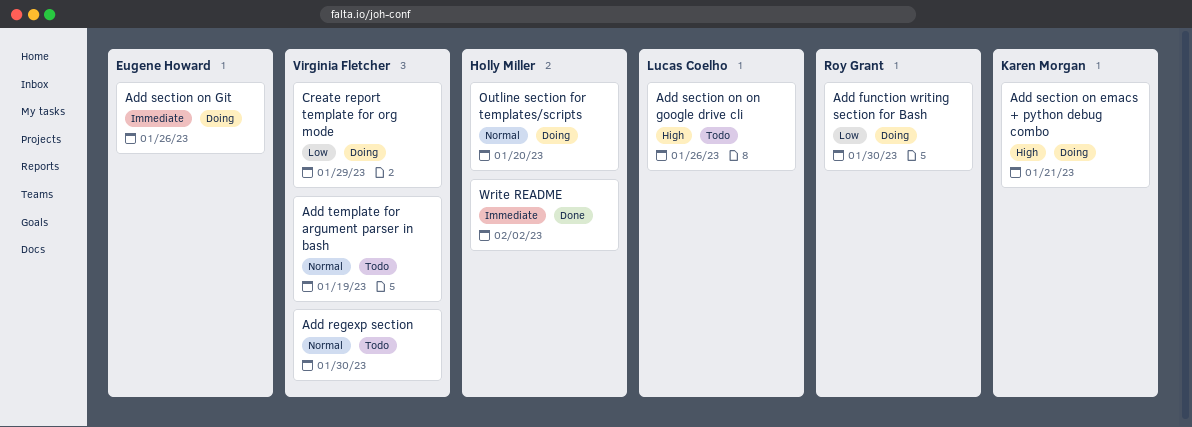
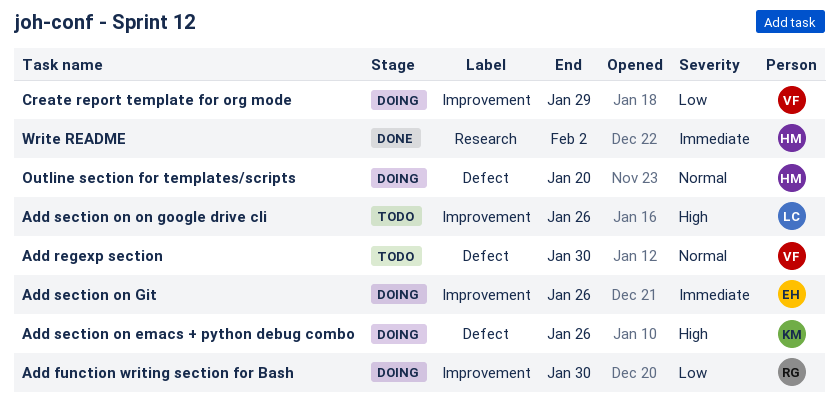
Add section on emacs + python debug combo, due: Jan 21 -> Jan 26
Add template for argument parser in bash: present -> none

